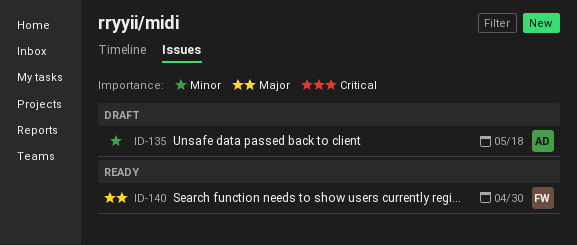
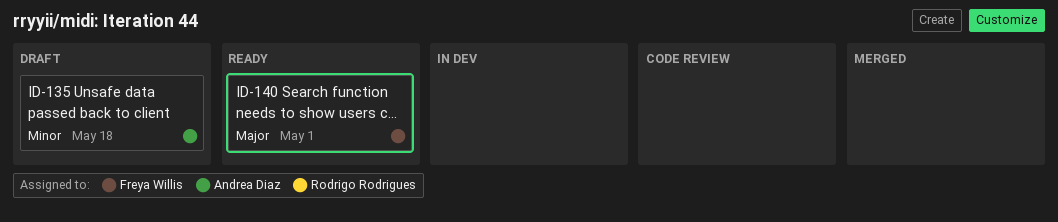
ID-140, due: Apr 30 -> May 1

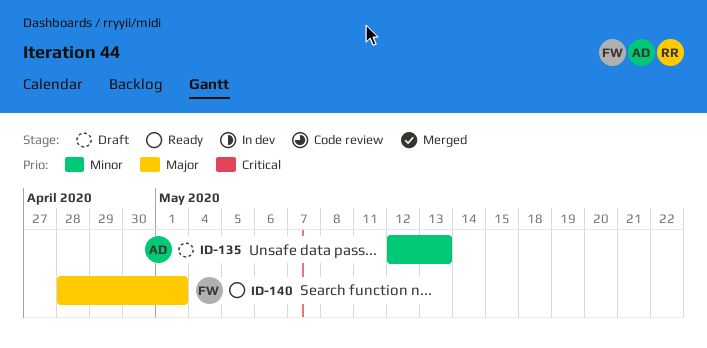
ID-135, due: May 18 -> May 13

